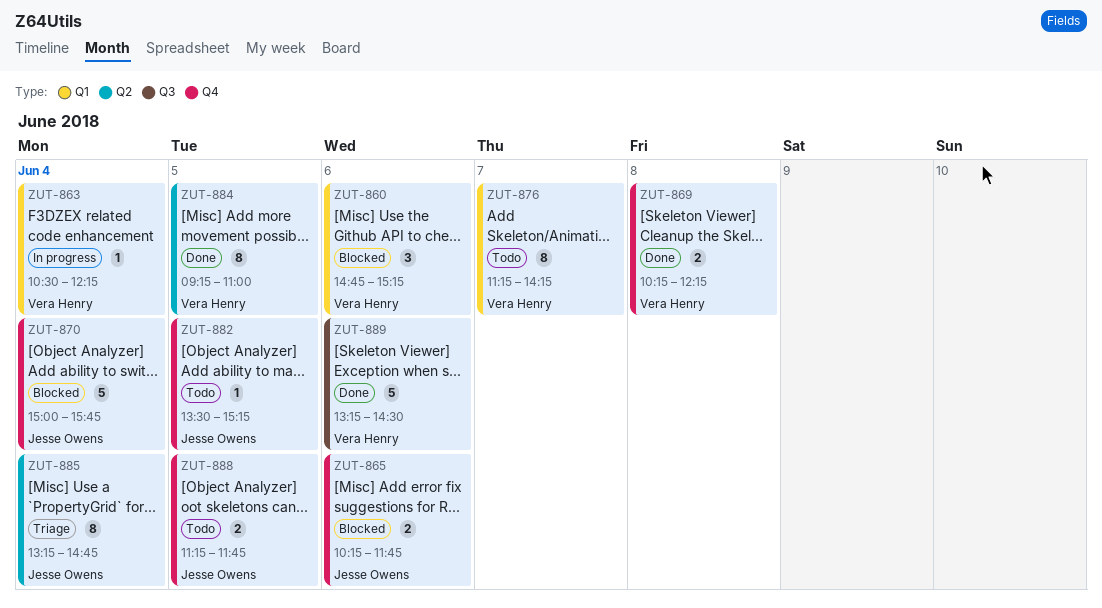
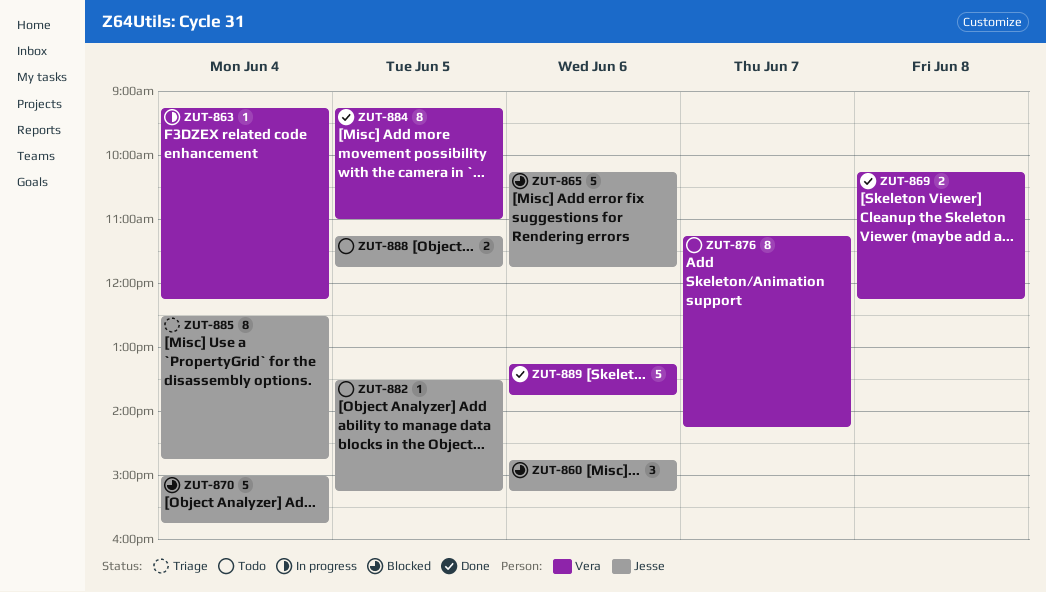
ZUT-860, owner: Vera Henry -> Jesse Owens
ZUT-863, begins: 10:30 -> 09:15
ZUT-865, estimate: 2 -> 5
ZUT-885, begins: 13:15 -> 12:30
ZUT-889, ends: 14:30 -> 13:45

